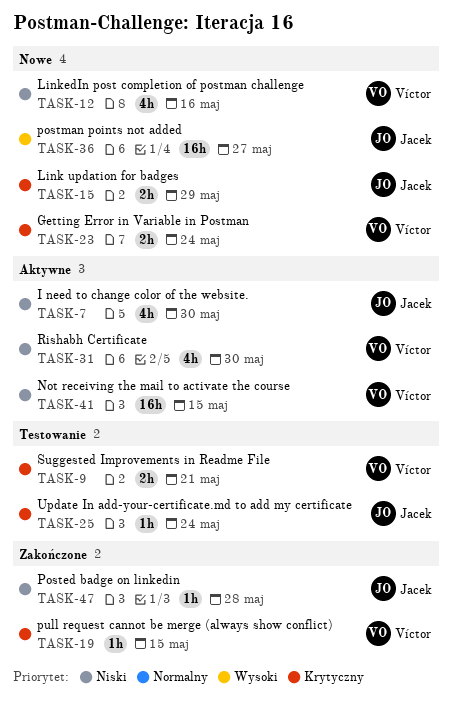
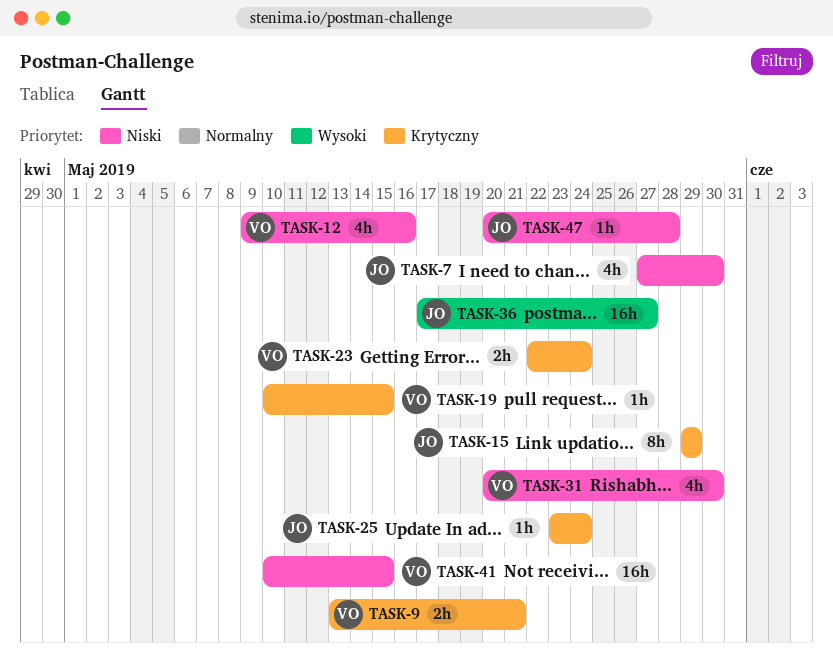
TASK-15, estimate: 2h -> 8h

